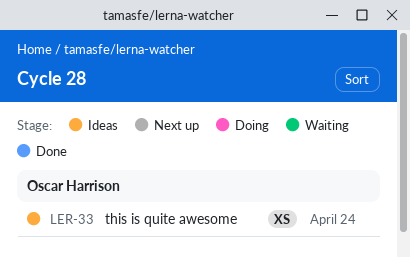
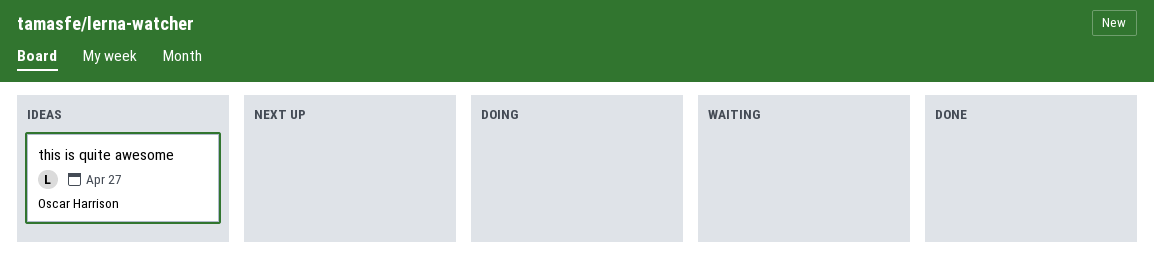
this is quite awesome, estimate: XS -> L
this is quite awesome, due: Apr 24 -> Apr 27

